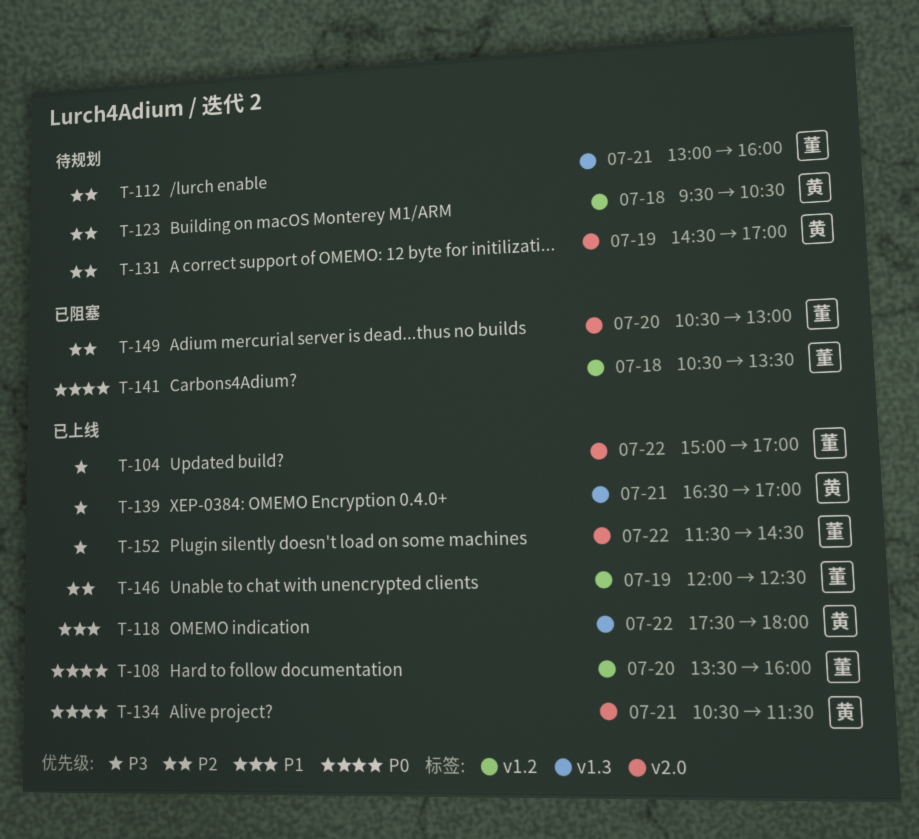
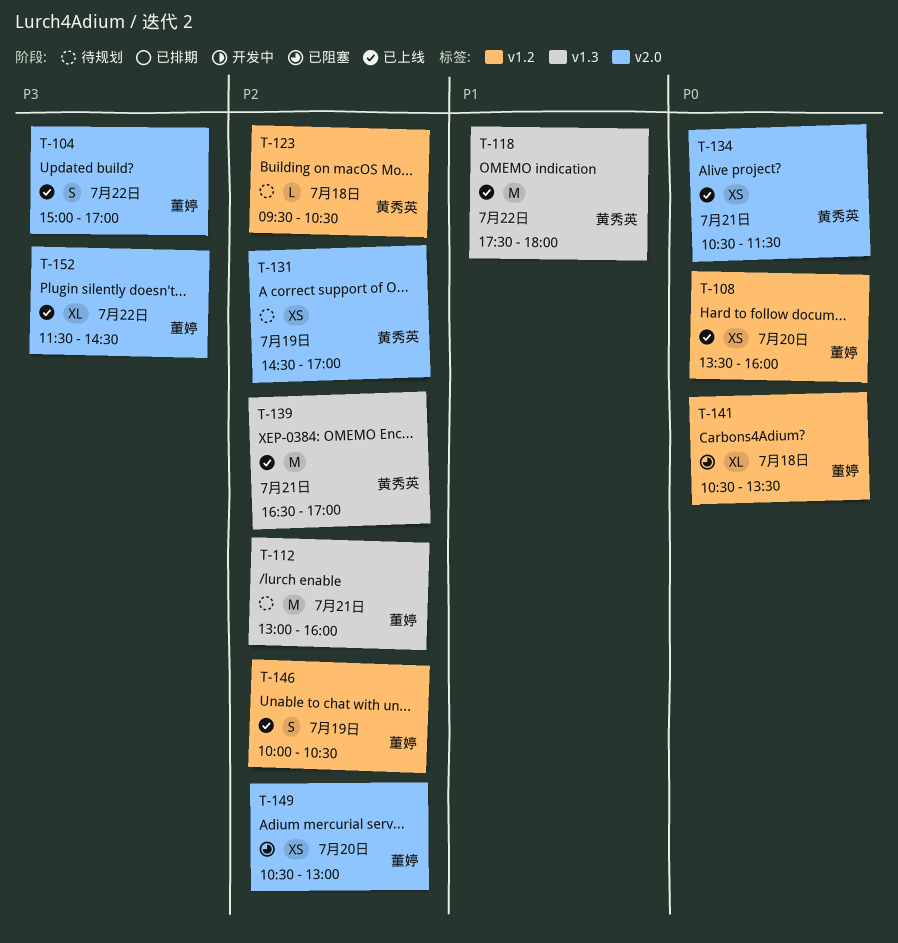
T-139, priority: P3 -> P2
T-146, begins: 12:00 -> 10:00
T-146, ends: 12:30 -> 10:30

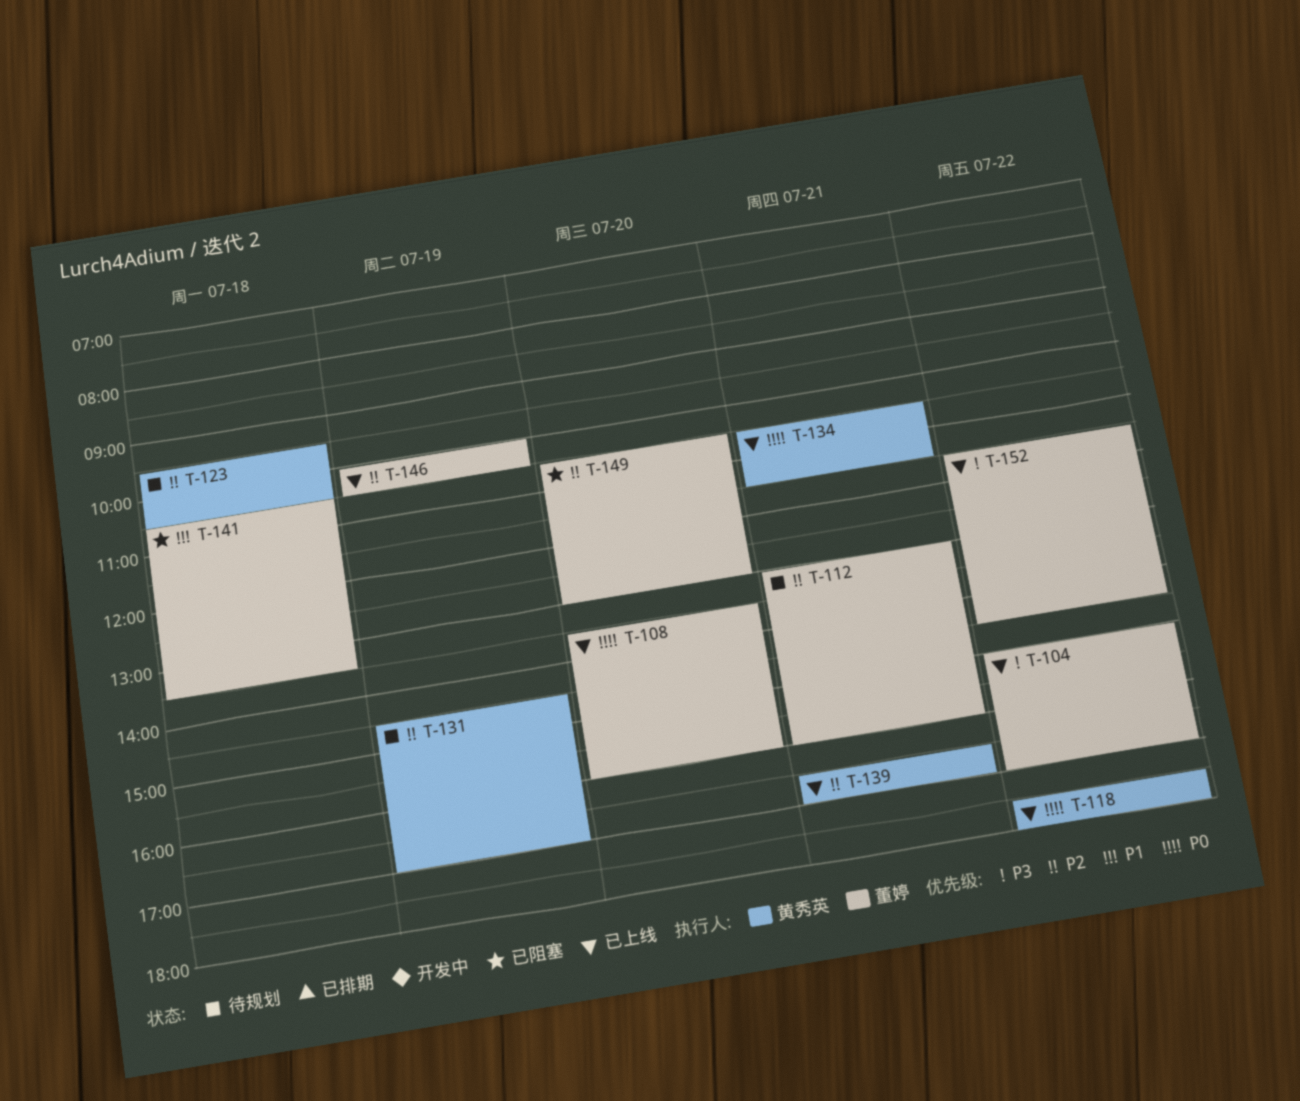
T-118, priority: P1 -> P0
T-141, priority: P0 -> P1

